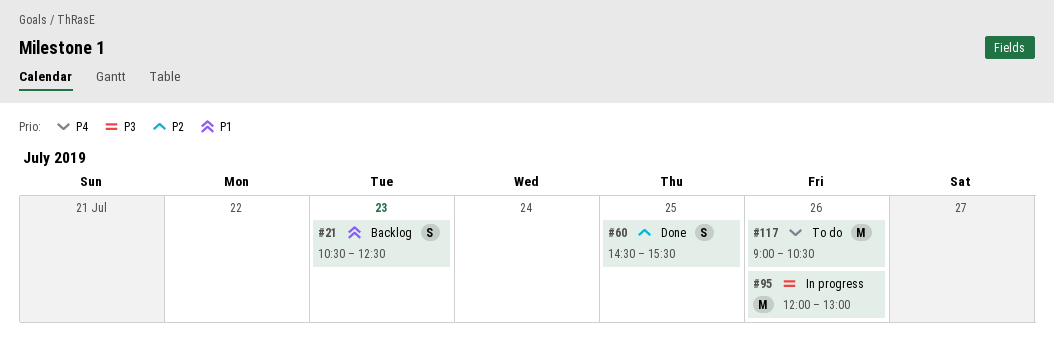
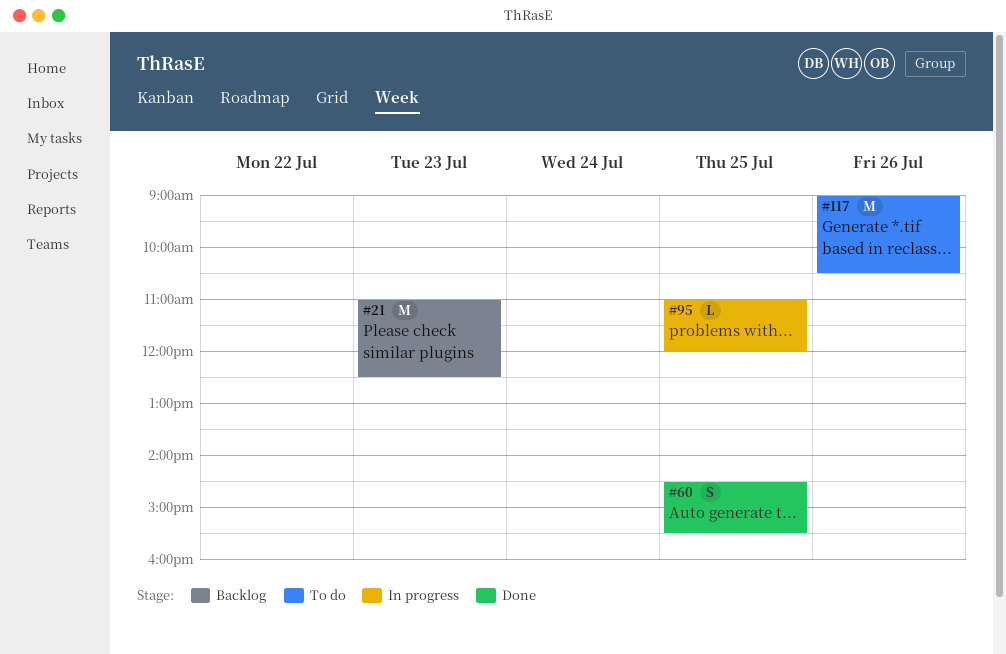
#21, estimate: S -> M
#21, begins: 10:30 -> 11:00
#95, estimate: M -> L
#95, day: Jul 26 -> Jul 25
#95, begins: 12:00 -> 11:00
#95, ends: 13:00 -> 12:00

